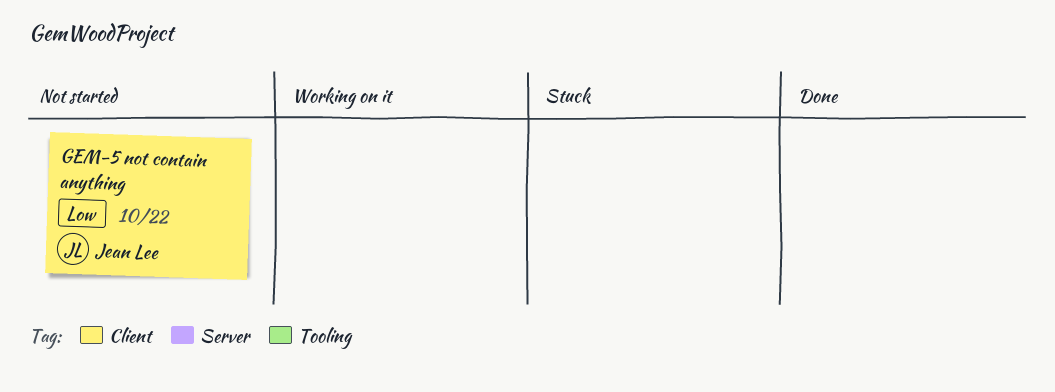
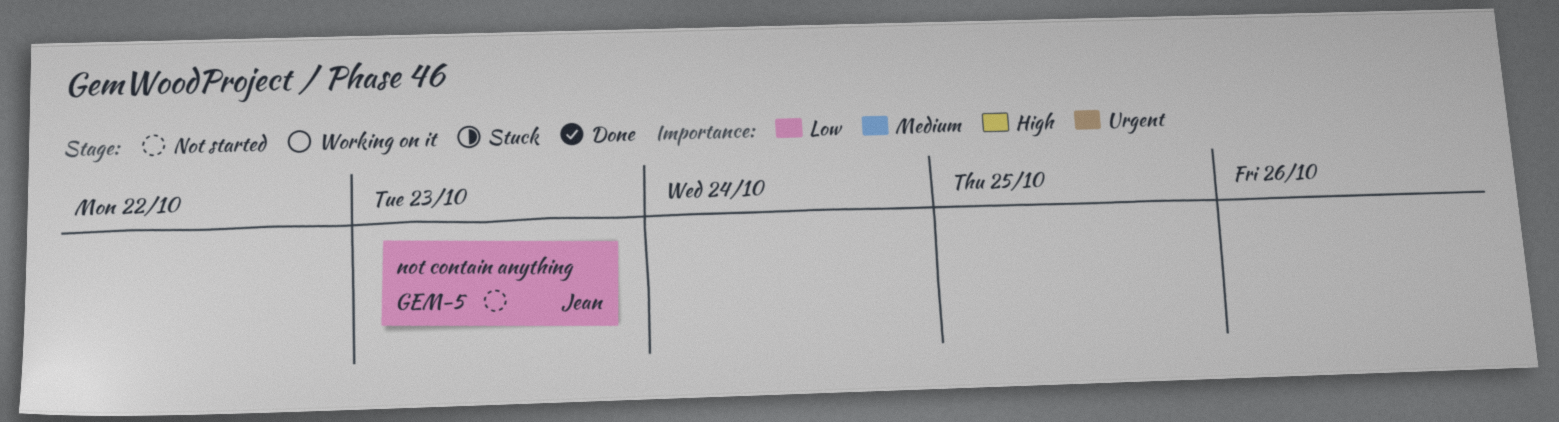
GEM-5, due: Oct 22 -> Oct 23

